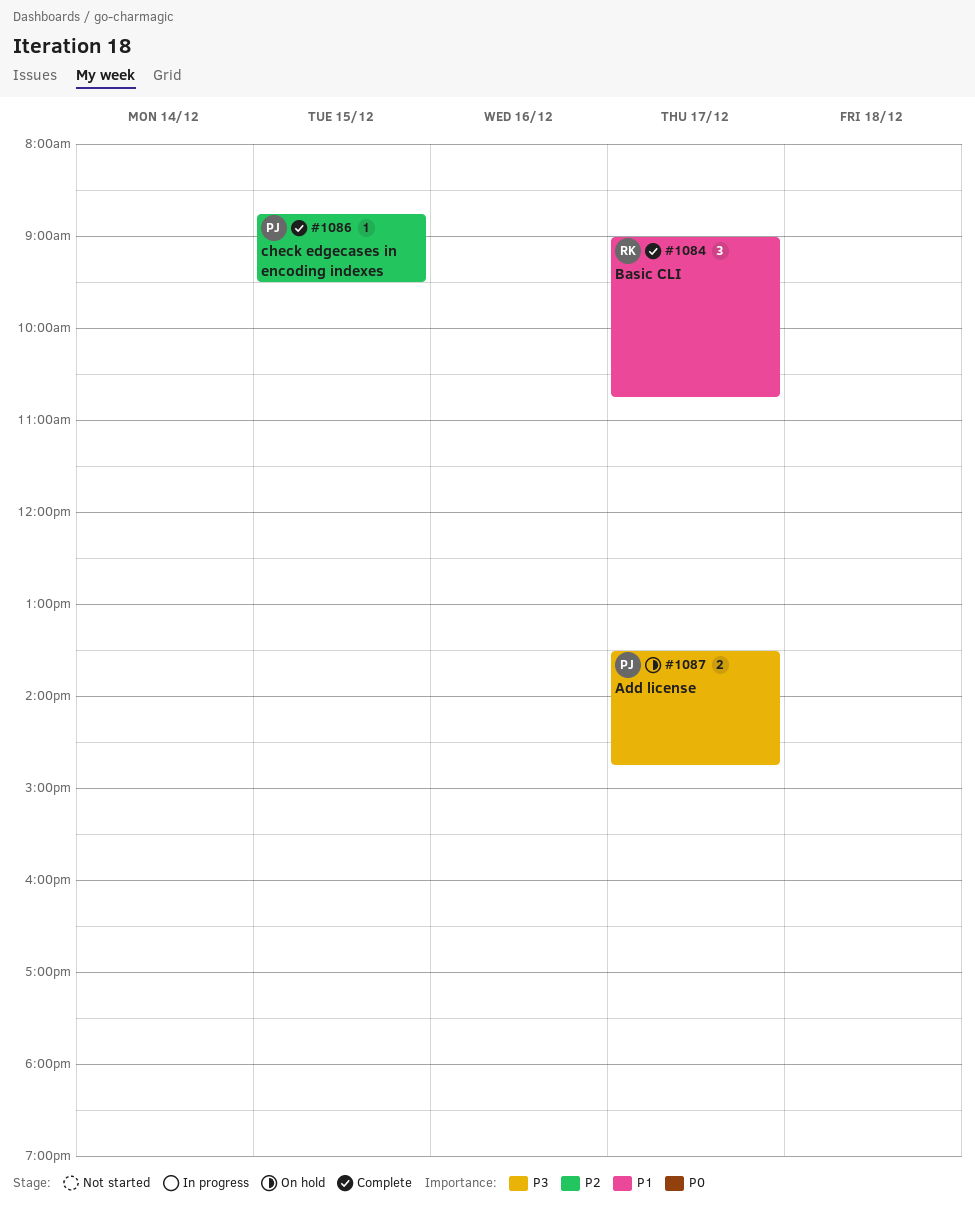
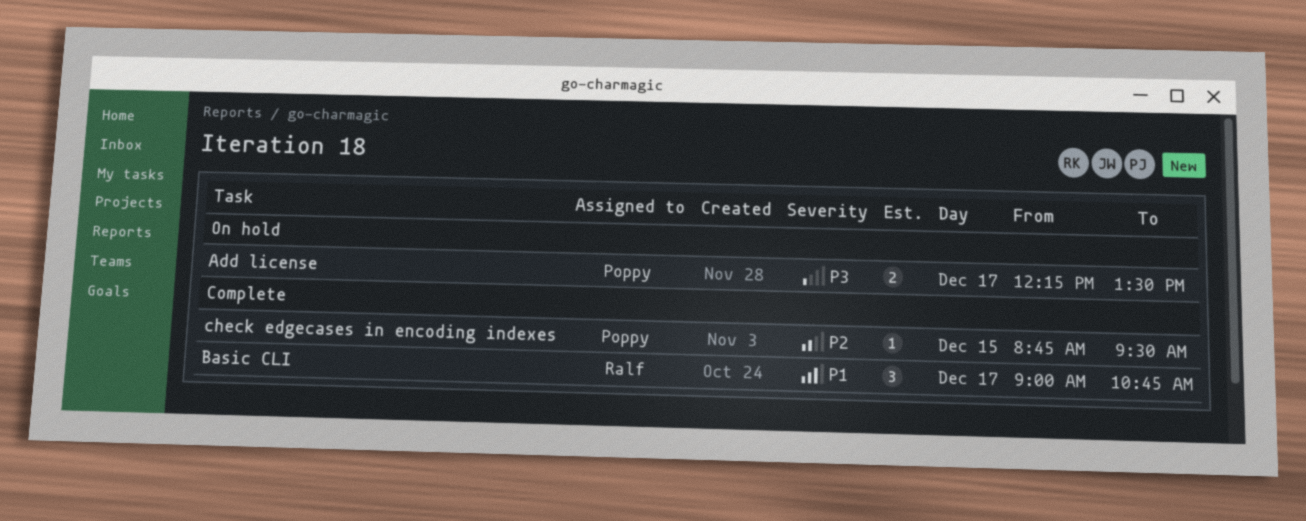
Add license, begins: 13:30 -> 12:15
Add license, ends: 14:45 -> 13:30

